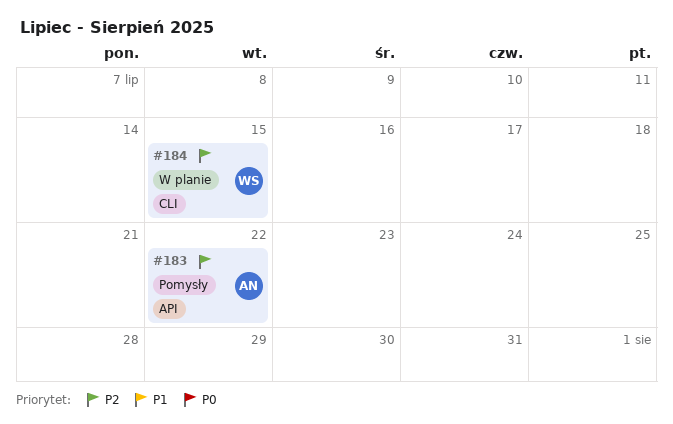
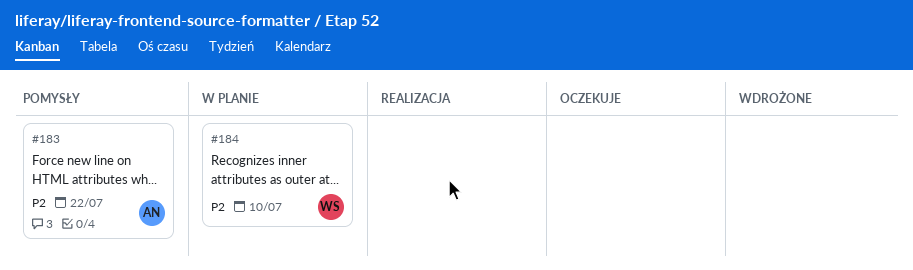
#184, due: Jul 15 -> Jul 10

